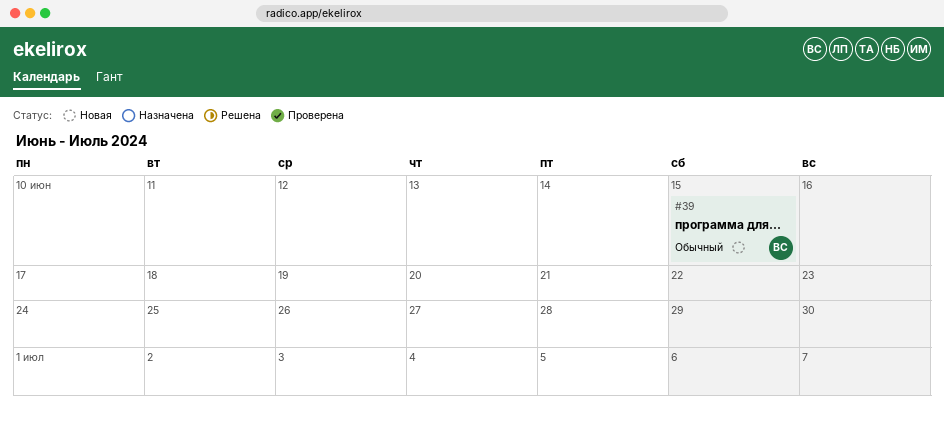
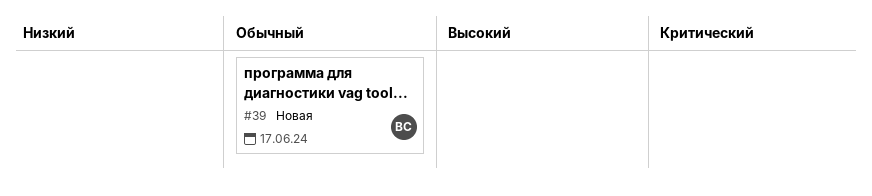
#39, due: Jun 15 -> Jun 17

